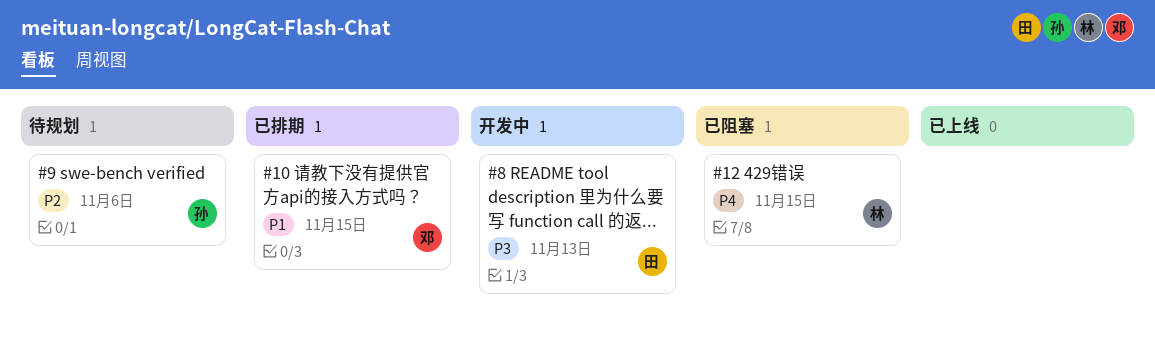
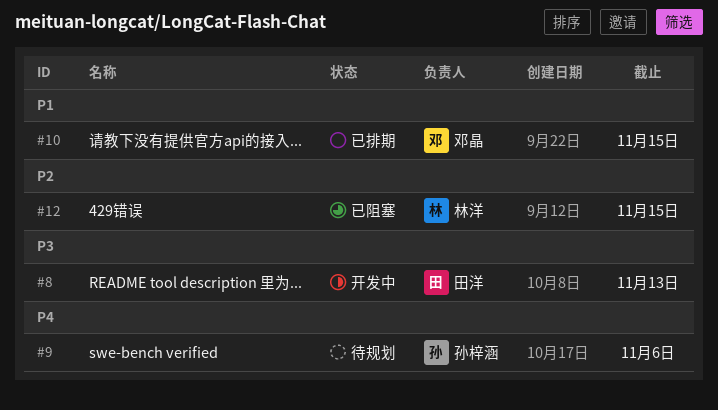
#9, priority: P2 -> P4
#12, priority: P4 -> P2

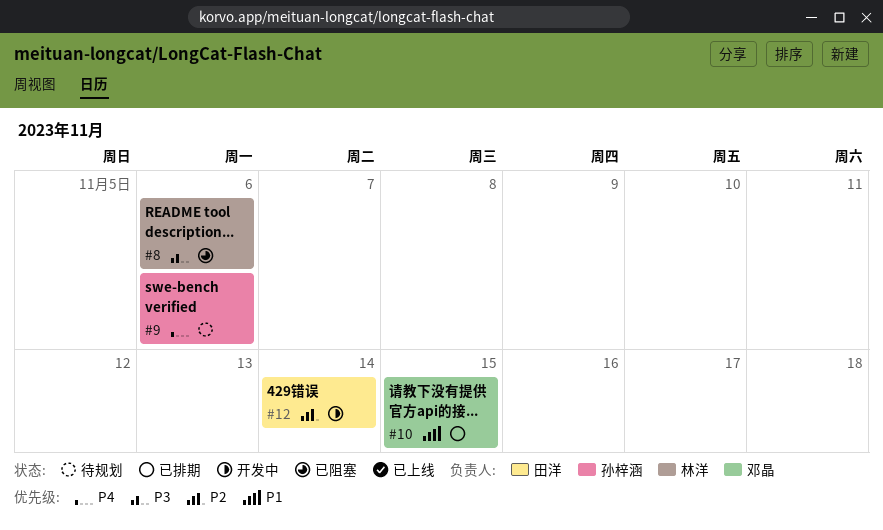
#8, status: 开发中 -> 已阻塞
#8, owner: 田洋 -> 林洋
#8, due: Nov 13 -> Nov 6
#12, status: 已阻塞 -> 开发中
#12, owner: 林洋 -> 田洋
#12, due: Nov 15 -> Nov 14

